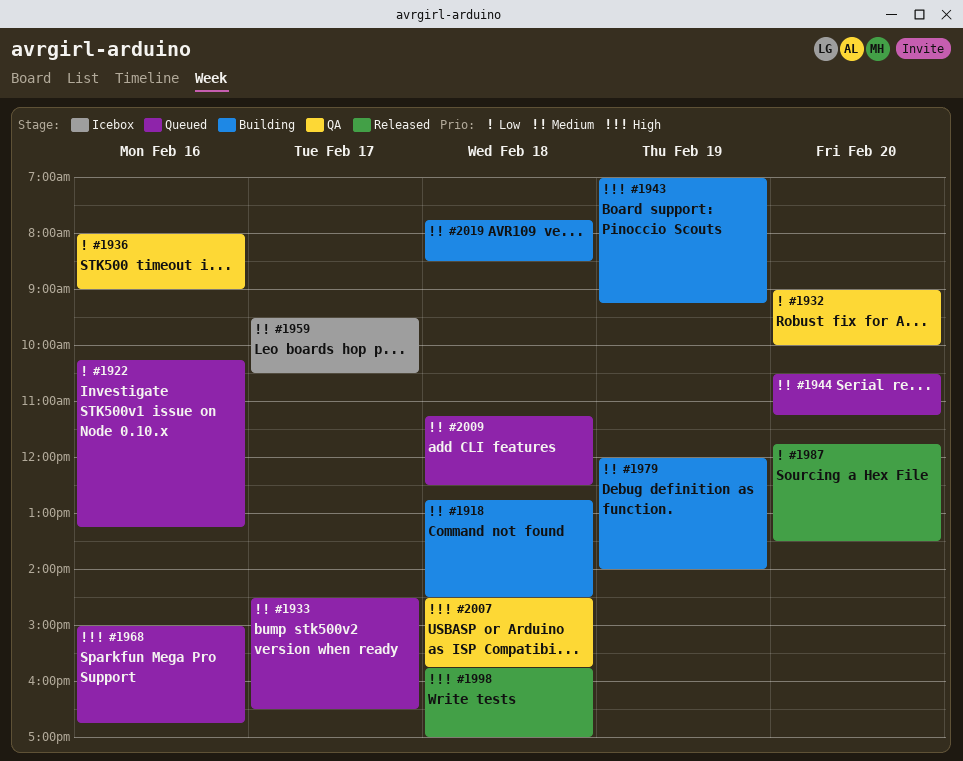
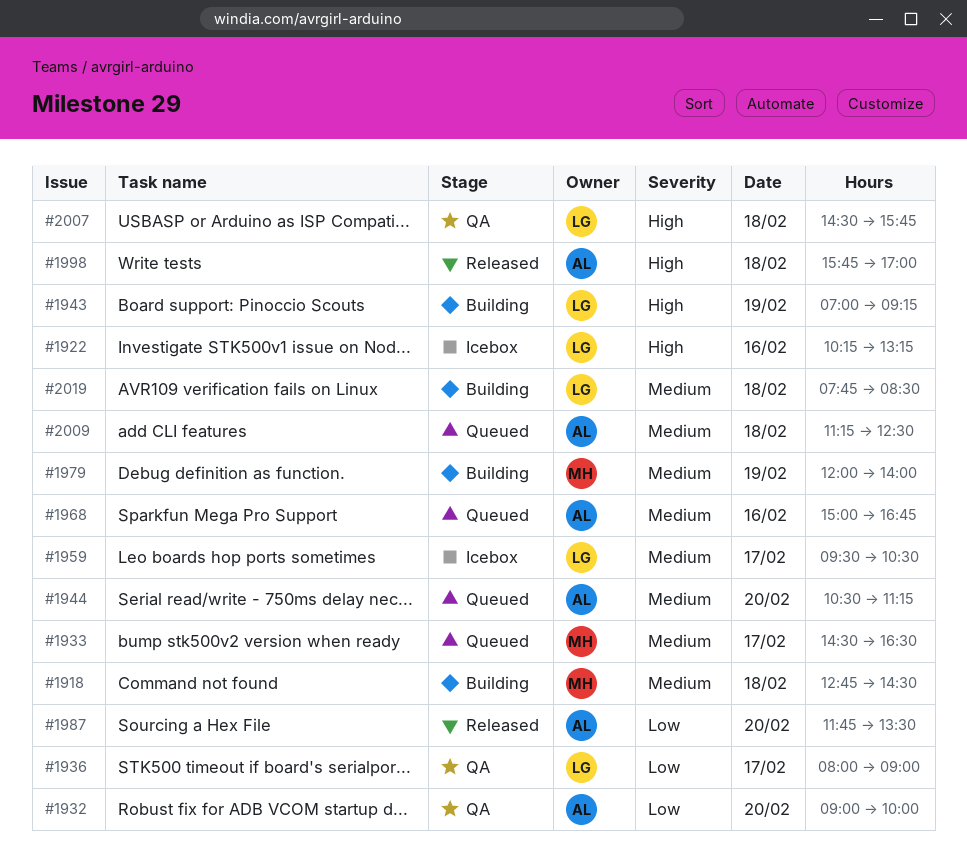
#1922, status: Queued -> Icebox
#1922, priority: Low -> High
#1936, day: Feb 16 -> Feb 17
#1968, priority: High -> Medium

